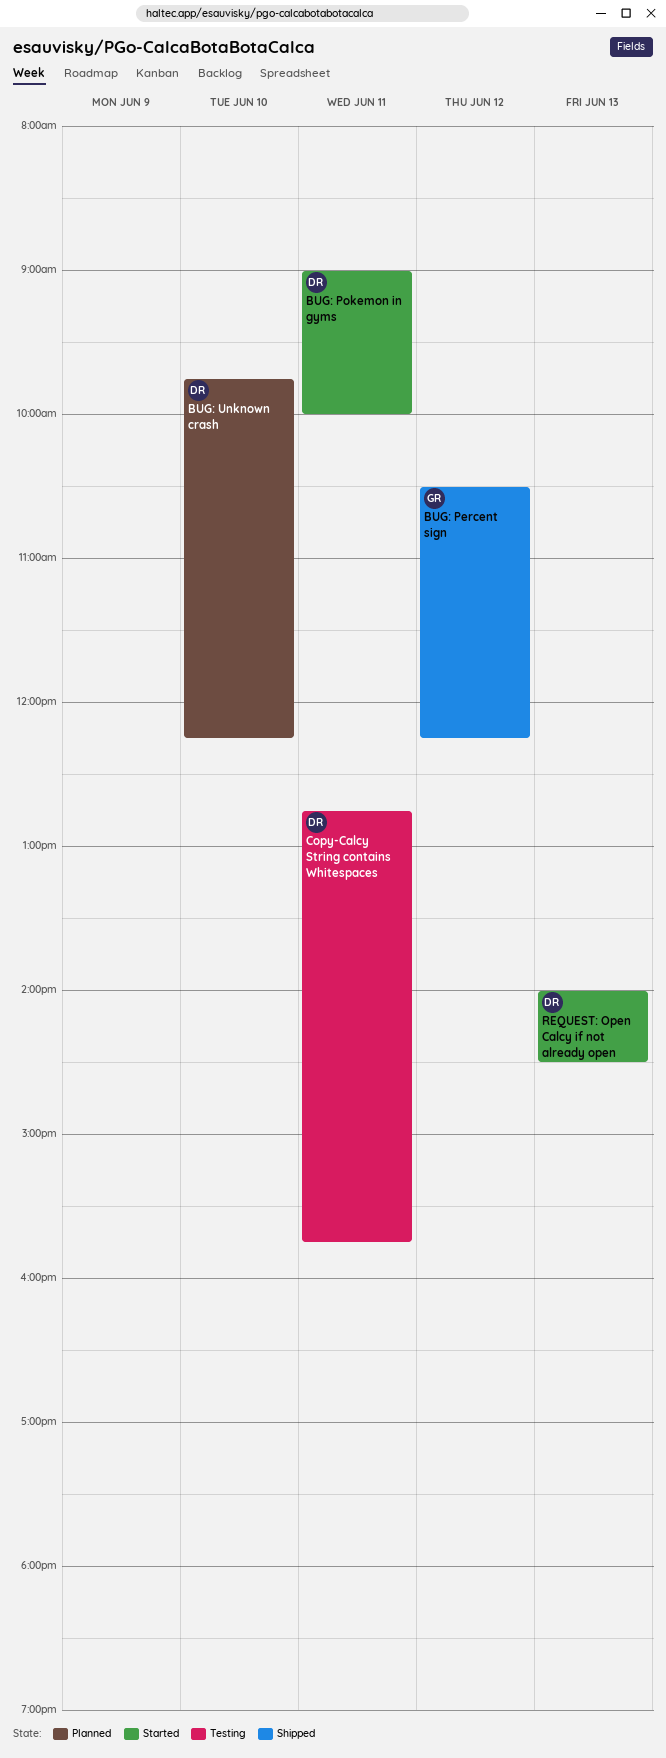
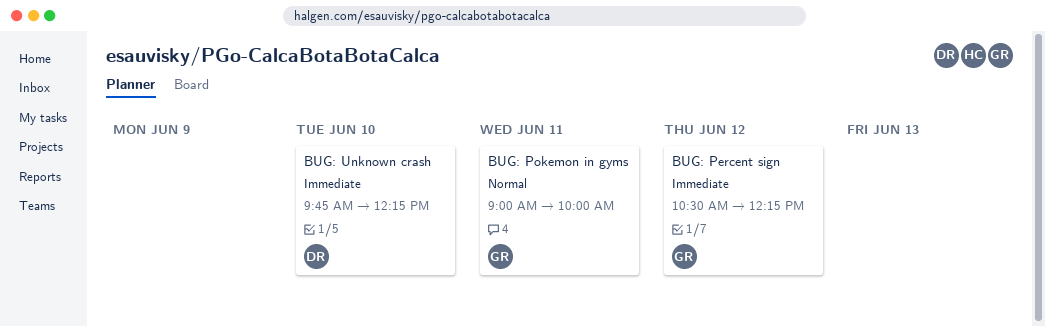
BUG: Pokemon in gyms, owner: DR -> GR
Copy-Calcy String contains Whitespaces: present -> none
REQUEST: Open Calcy if not already open: present -> none

